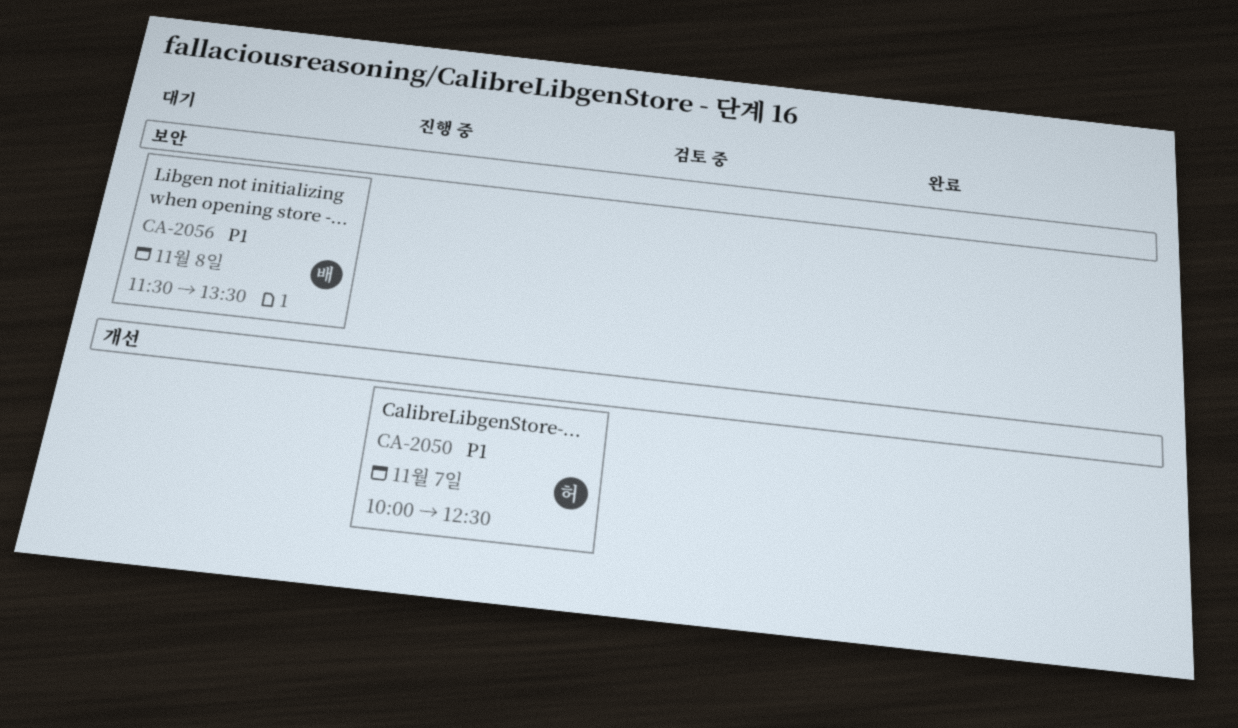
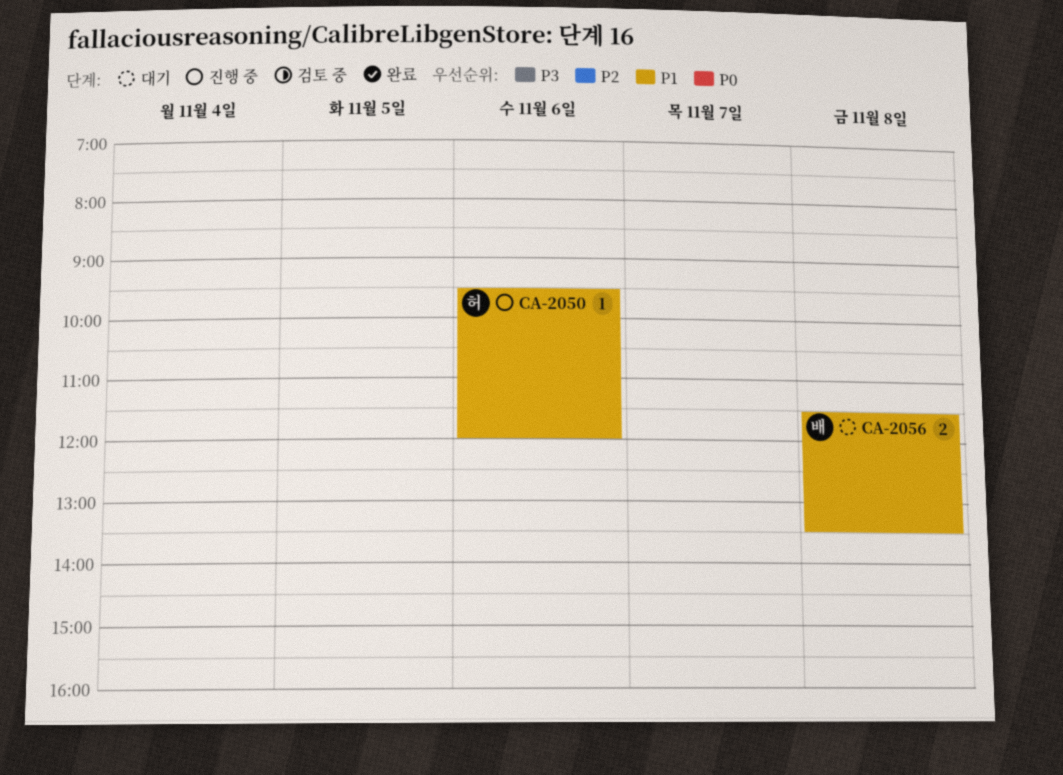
CA-2050, day: Nov 7 -> Nov 6
CA-2050, begins: 10:00 -> 09:30
CA-2050, ends: 12:30 -> 12:00

